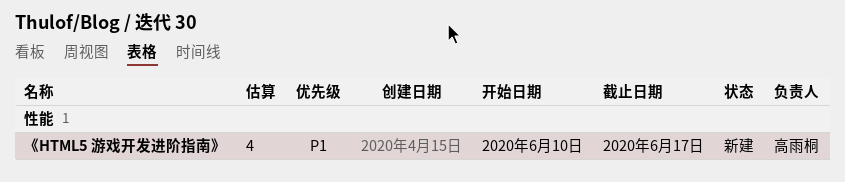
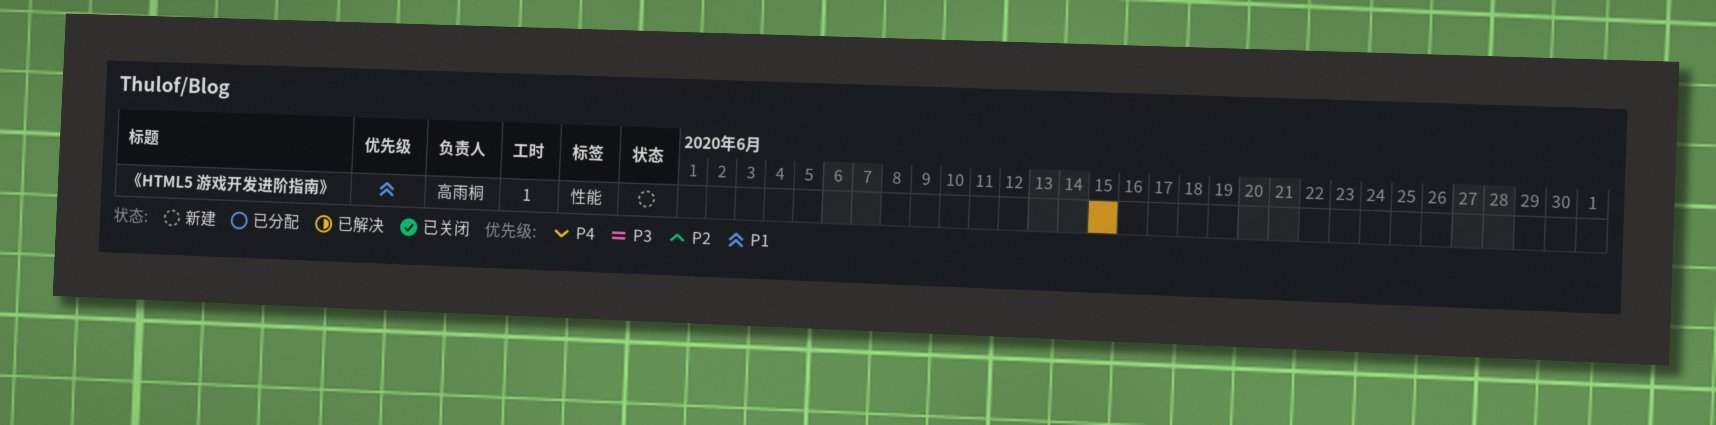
《HTML5 游戏开发进阶指南》, estimate: 4 -> 1
《HTML5 游戏开发进阶指南》, start: Jun 10 -> Jun 15
《HTML5 游戏开发进阶指南》, due: Jun 17 -> Jun 15

